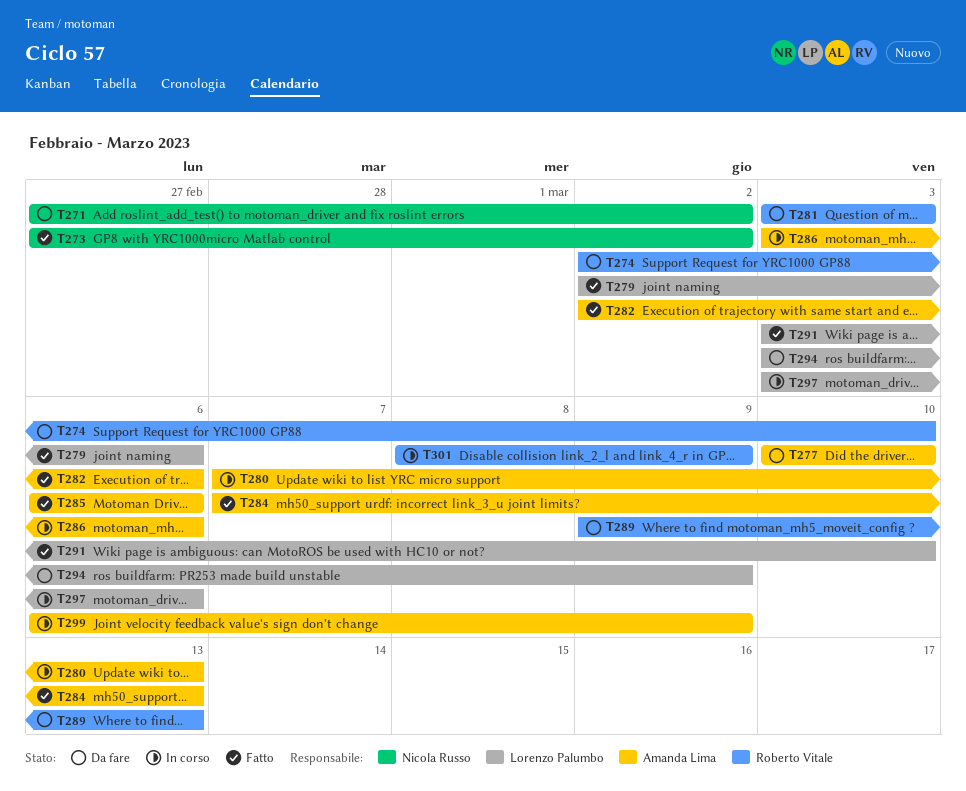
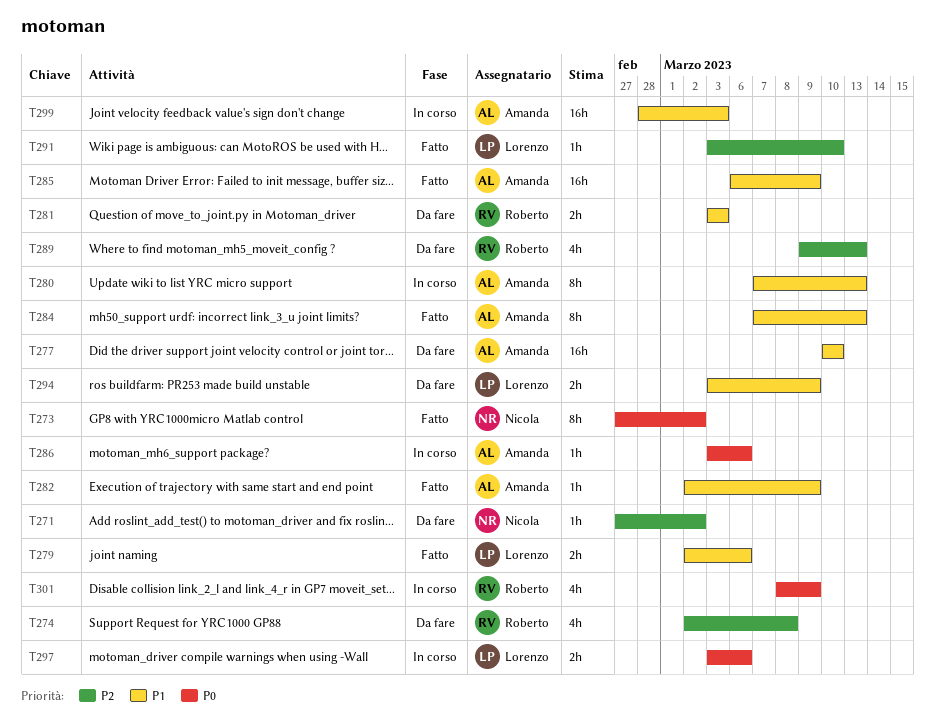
T274, due: Mar 10 -> Mar 8
T282, due: Mar 6 -> Mar 9
T285, due: Mar 6 -> Mar 9
T299, start: Mar 6 -> Feb 28
T299, due: Mar 9 -> Mar 3

